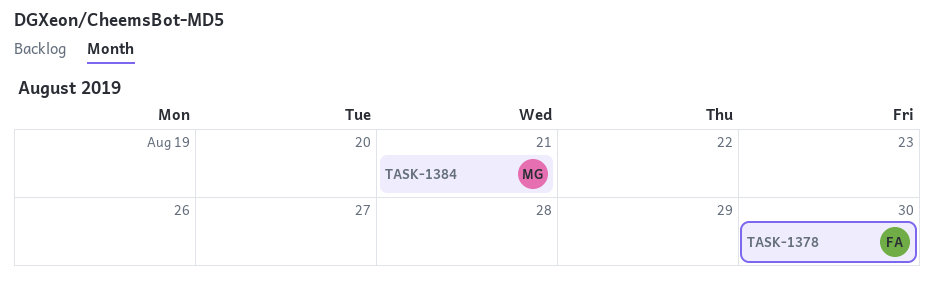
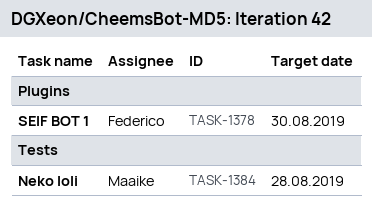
TASK-1384, due: Aug 21 -> Aug 28

